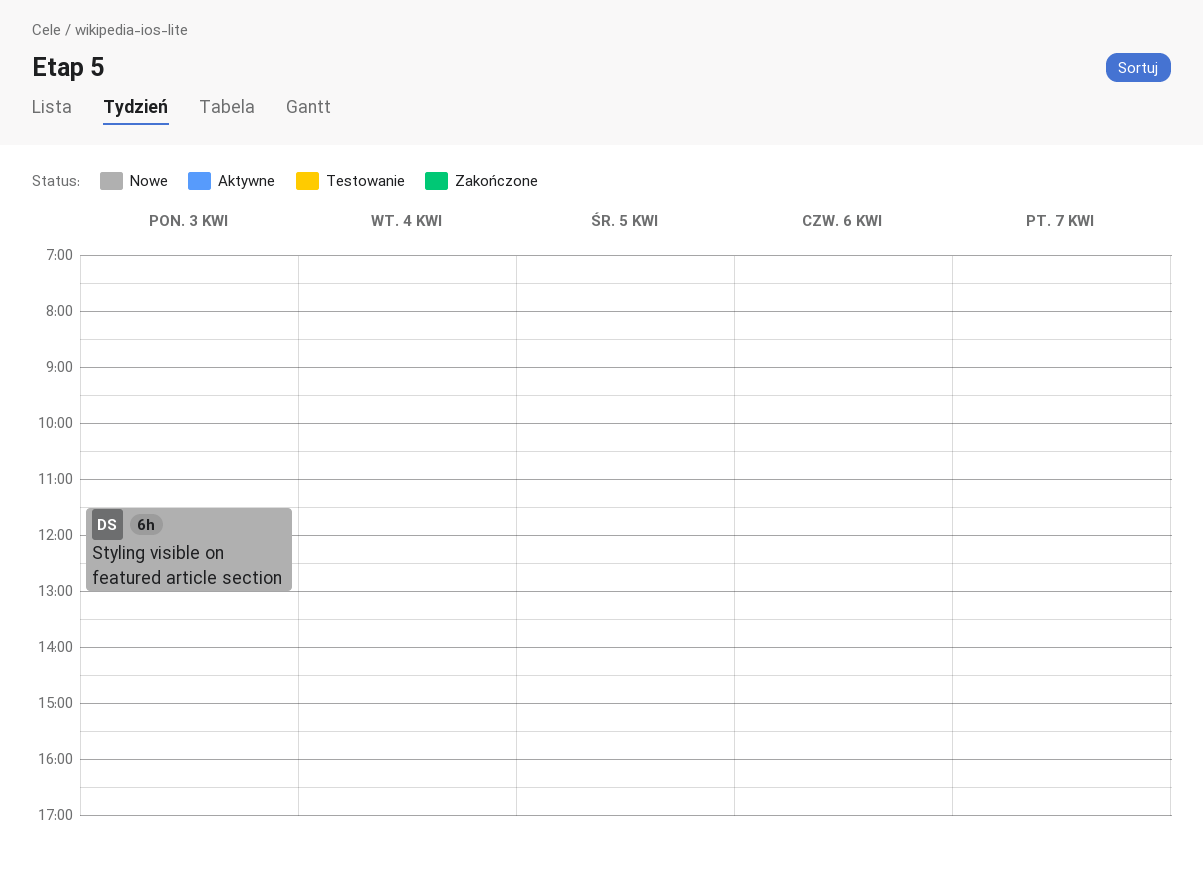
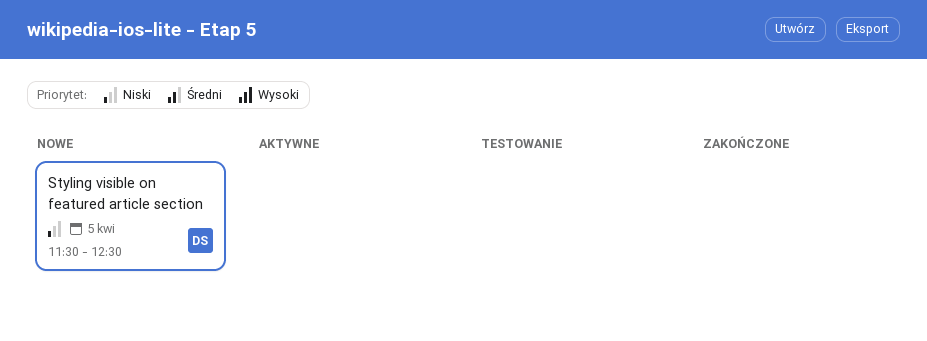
Styling visible on featured article section, day: Apr 3 -> Apr 5
Styling visible on featured article section, ends: 13:00 -> 12:30

